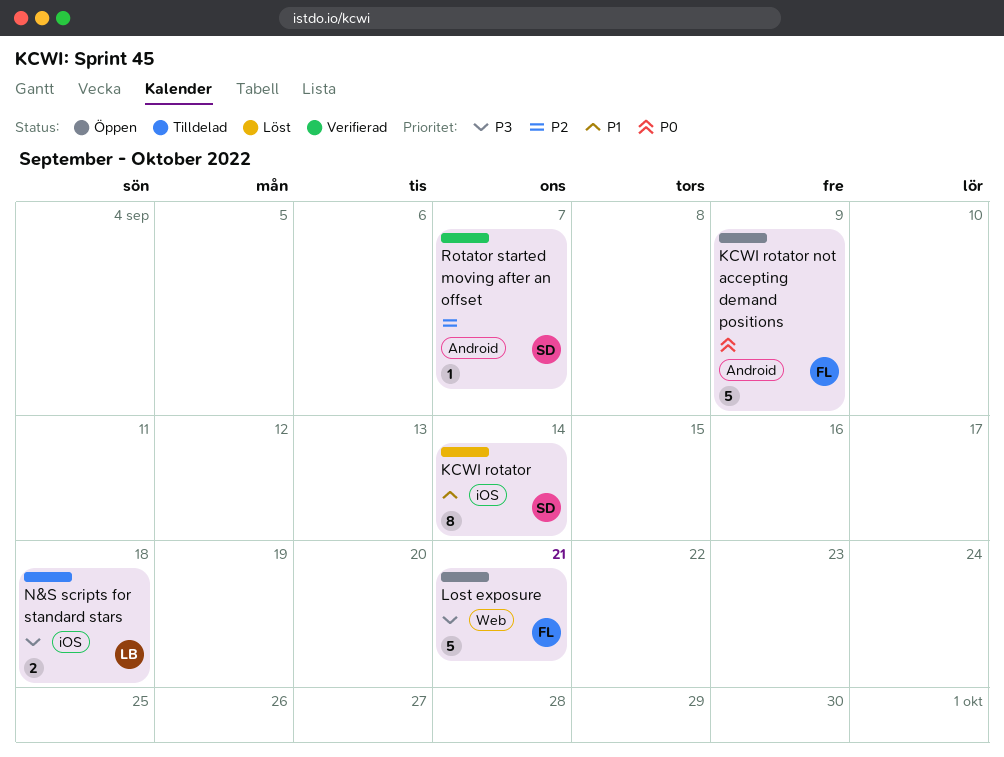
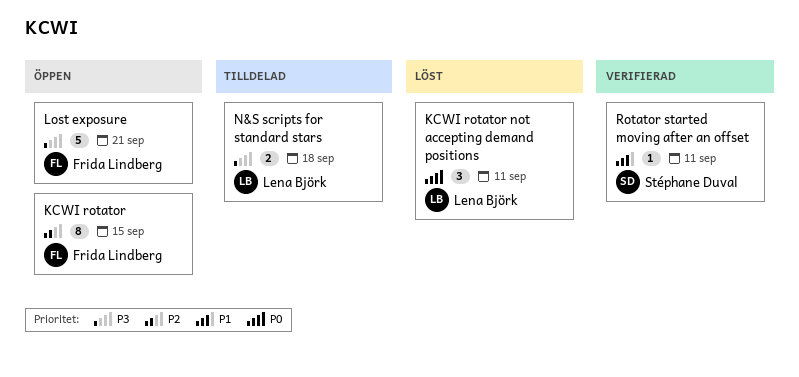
KCWI rotator, status: Löst -> Öppen
KCWI rotator, owner: Stéphane Duval -> Frida Lindberg
KCWI rotator, priority: P1 -> P2
KCWI rotator, due: Sep 14 -> Sep 15
KCWI rotator not accepting demand positions, status: Öppen -> Löst
KCWI rotator not accepting demand positions, owner: Frida Lindberg -> Lena Björk
KCWI rotator not accepting demand positions, estimate: 5 -> 3
KCWI rotator not accepting demand positions, due: Sep 9 -> Sep 11
Rotator started moving after an offset, priority: P2 -> P1
Rotator started moving after an offset, due: Sep 7 -> Sep 11

